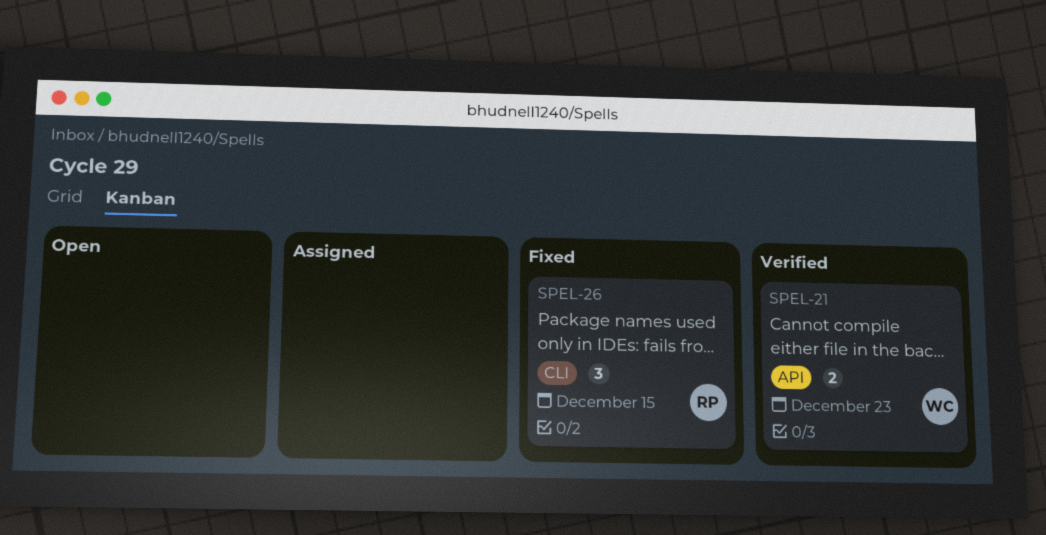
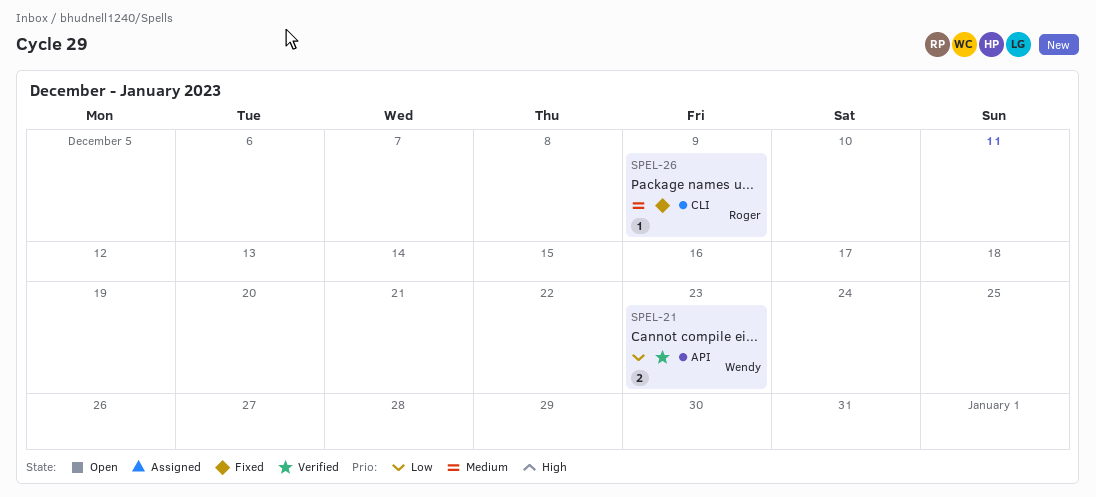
SPEL-26, estimate: 3 -> 1
SPEL-26, due: Dec 15 -> Dec 9

